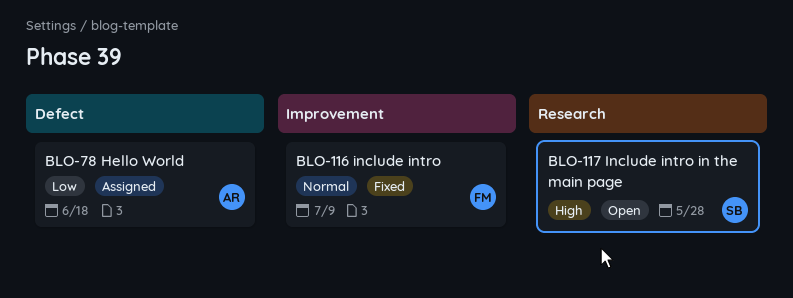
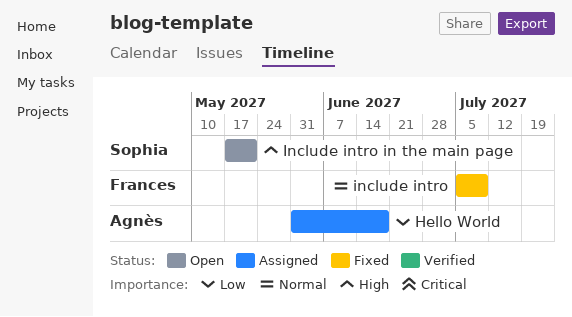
Include intro in the main page, due: May 28 -> May 21

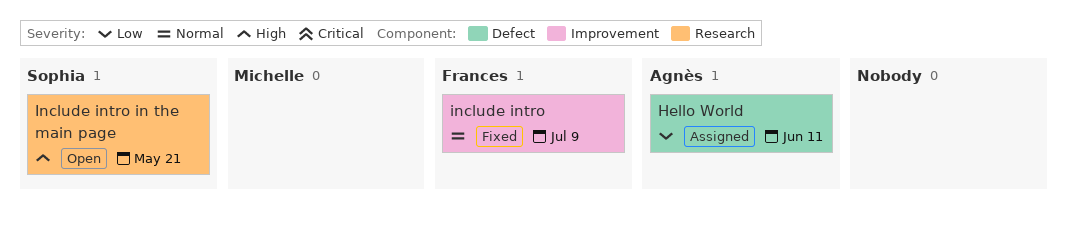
Hello World, due: Jun 18 -> Jun 11

